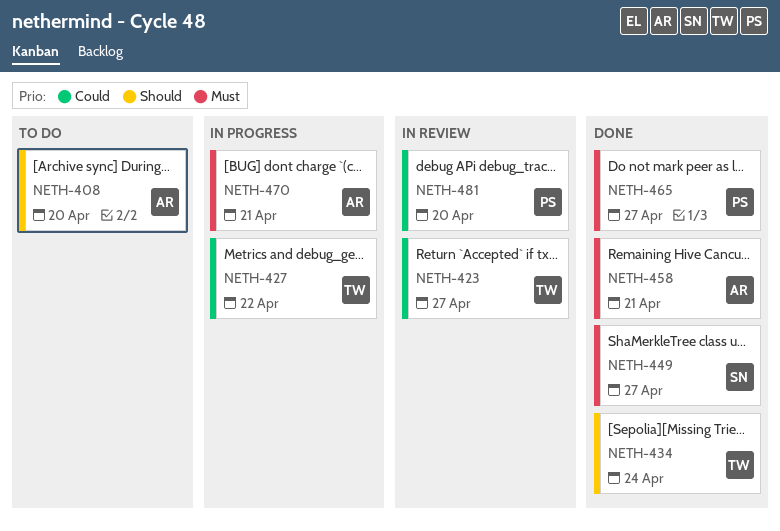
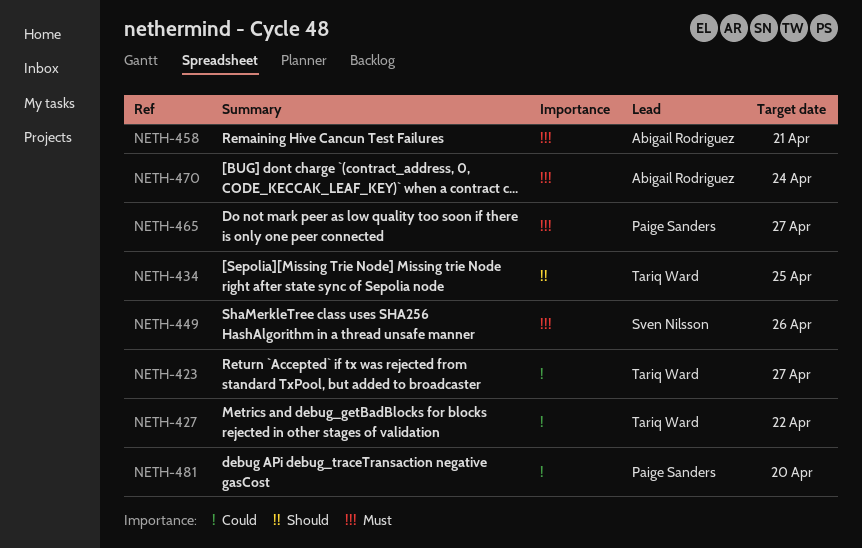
NETH-408: present -> none
NETH-434, due: Apr 24 -> Apr 25
NETH-449, due: Apr 27 -> Apr 26
NETH-470, due: Apr 21 -> Apr 24

